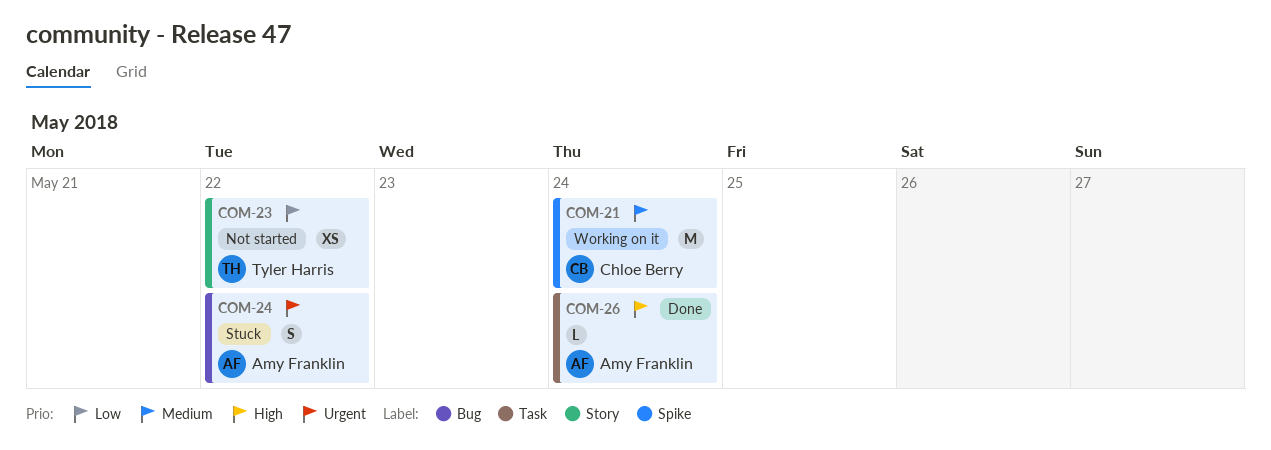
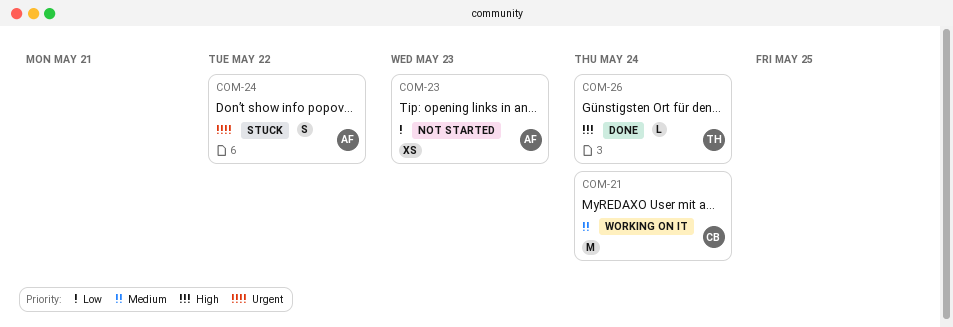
COM-23, owner: Tyler Harris -> Amy Franklin
COM-23, due: May 22 -> May 23
COM-26, owner: Amy Franklin -> Tyler Harris

